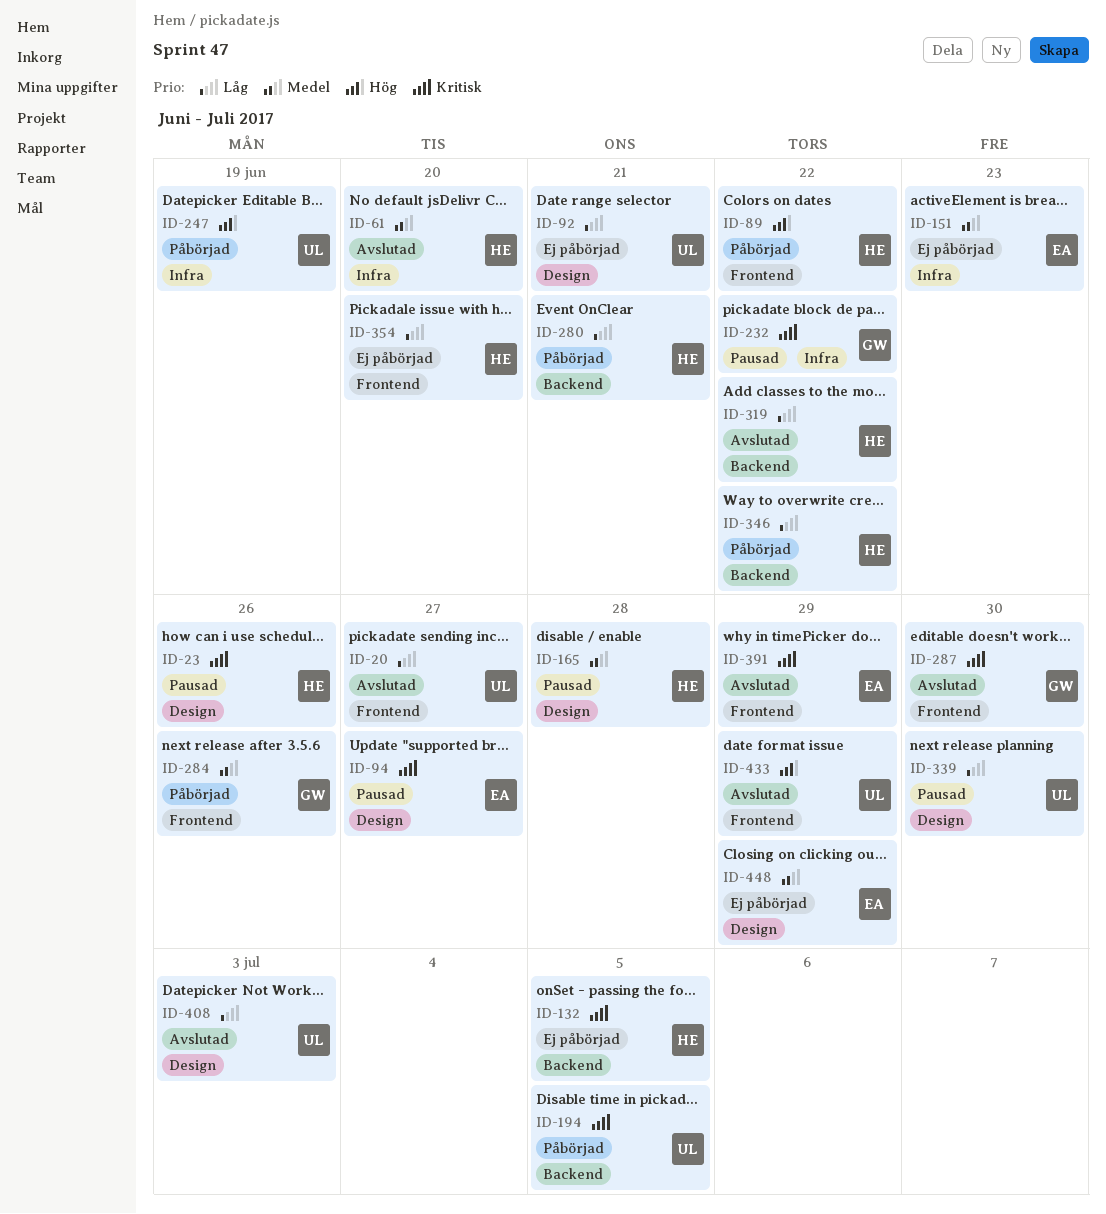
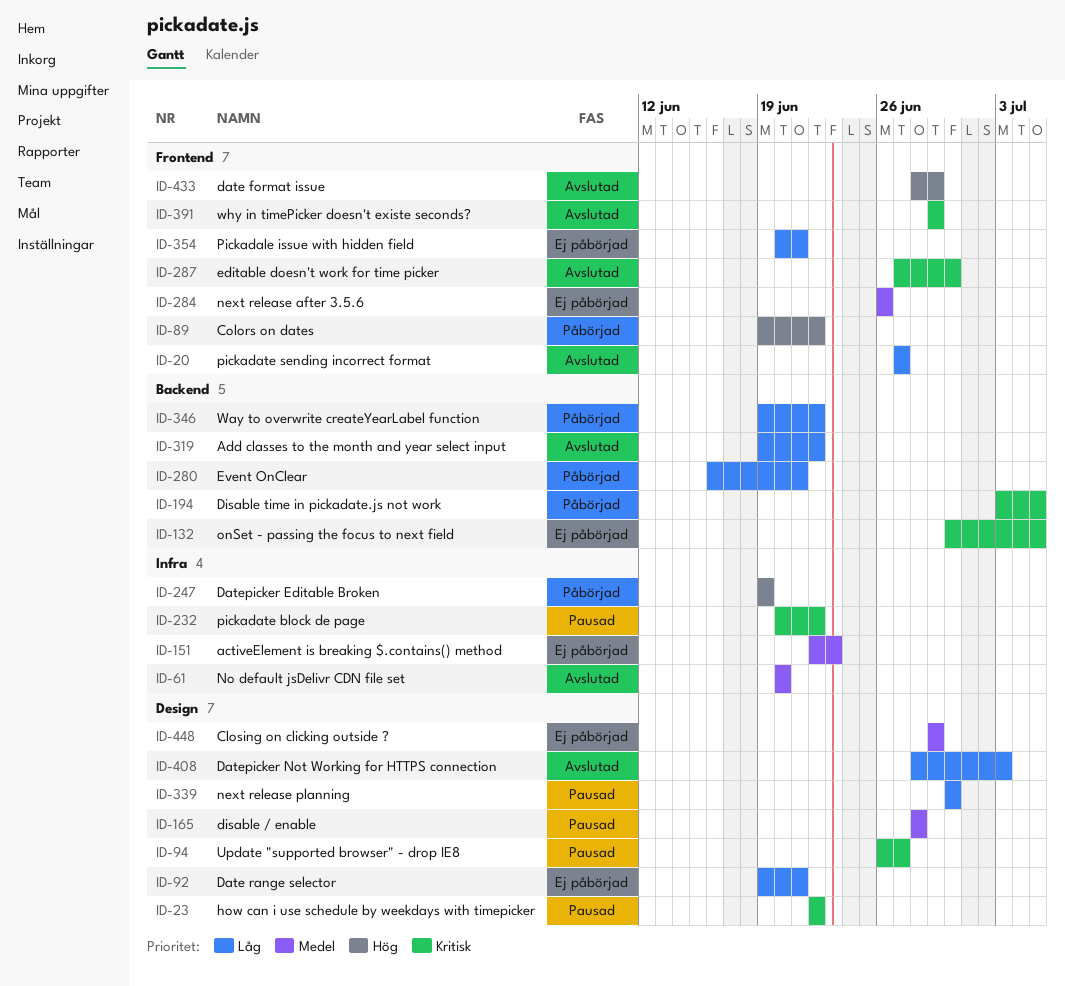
ID-23, due: Jun 26 -> Jun 22
ID-284, status: Påbörjad -> Ej påbörjad
ID-354, due: Jun 20 -> Jun 21

